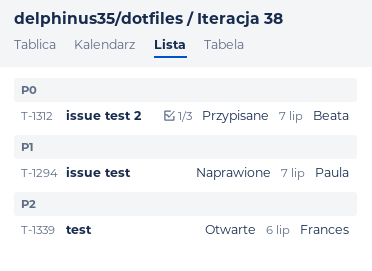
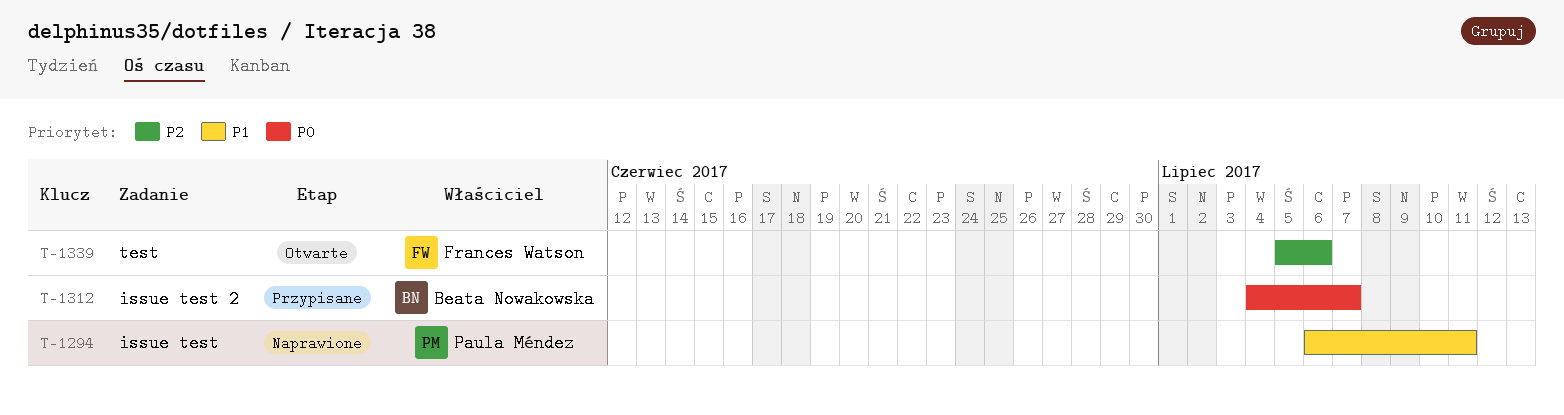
T-1294, due: Jul 7 -> Jul 11

